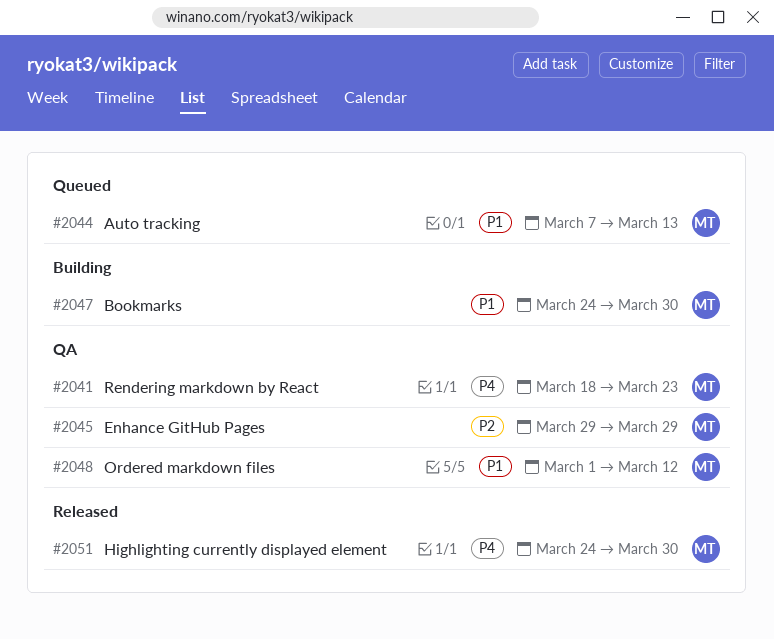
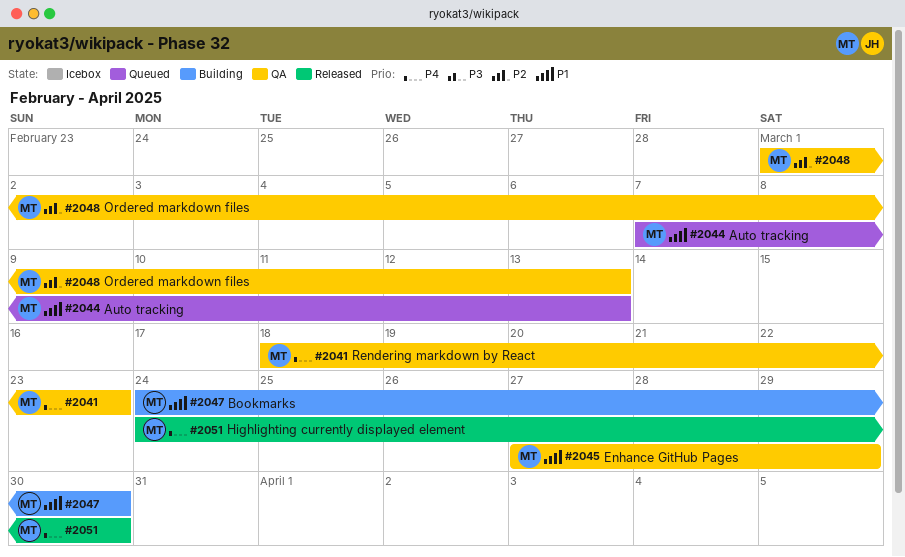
#2045, priority: P2 -> P1
#2045, start: Mar 29 -> Mar 27
#2048, priority: P1 -> P2
#2048, due: Mar 12 -> Mar 13

